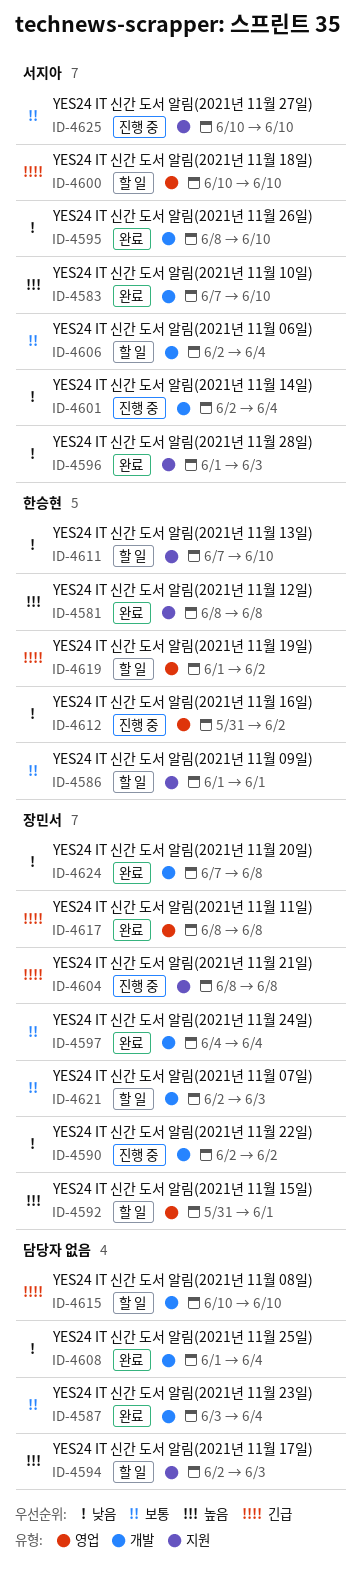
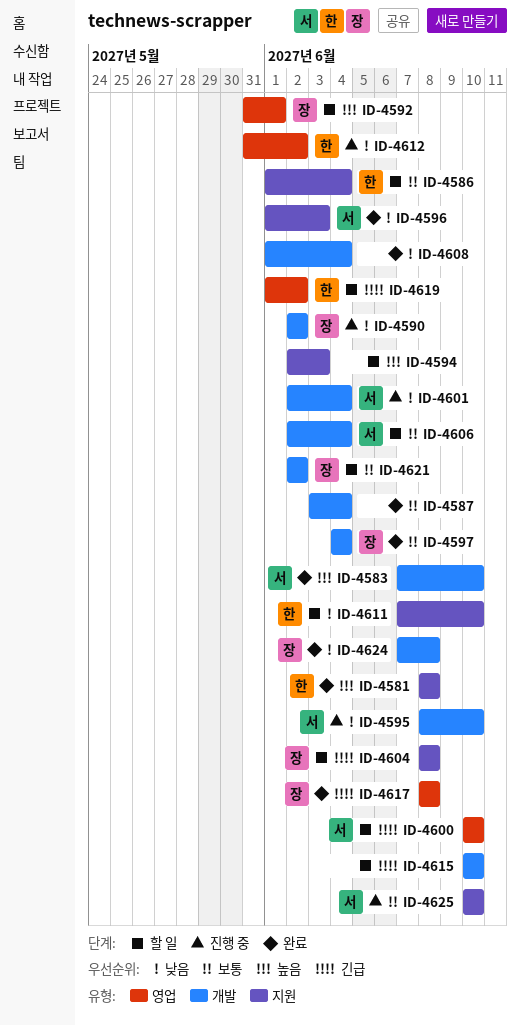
ID-4586, due: Jun 1 -> Jun 4
ID-4595, status: 완료 -> 진행 중
ID-4604, status: 진행 중 -> 할 일
ID-4621, due: Jun 3 -> Jun 2

